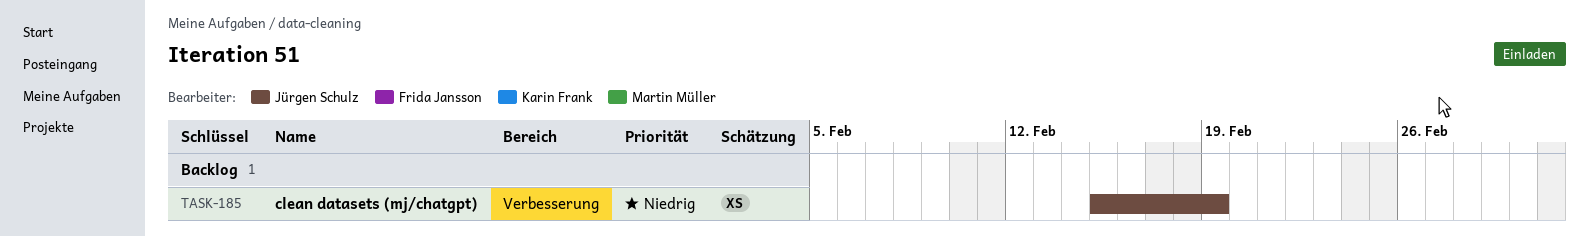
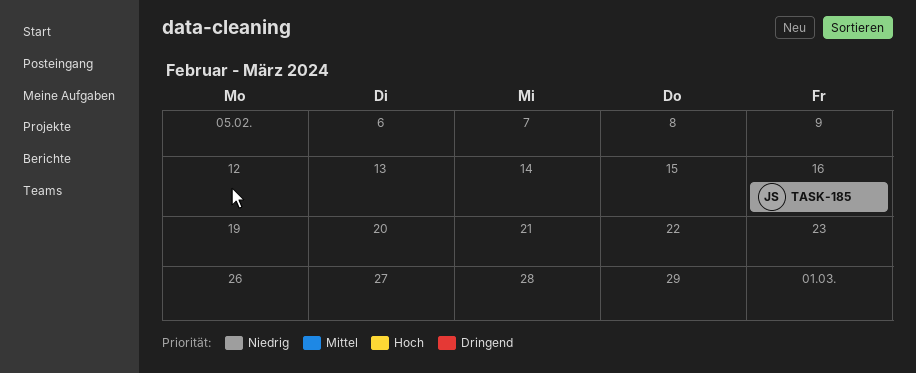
TASK-185, start: Feb 15 -> Feb 16
TASK-185, due: Feb 19 -> Feb 16

